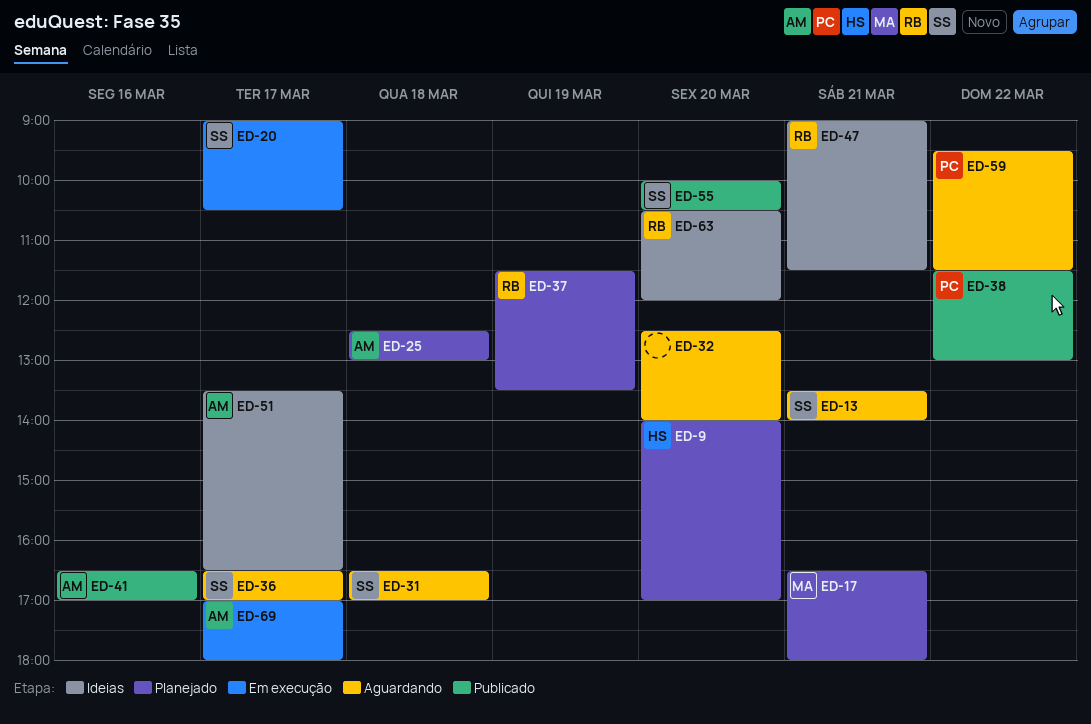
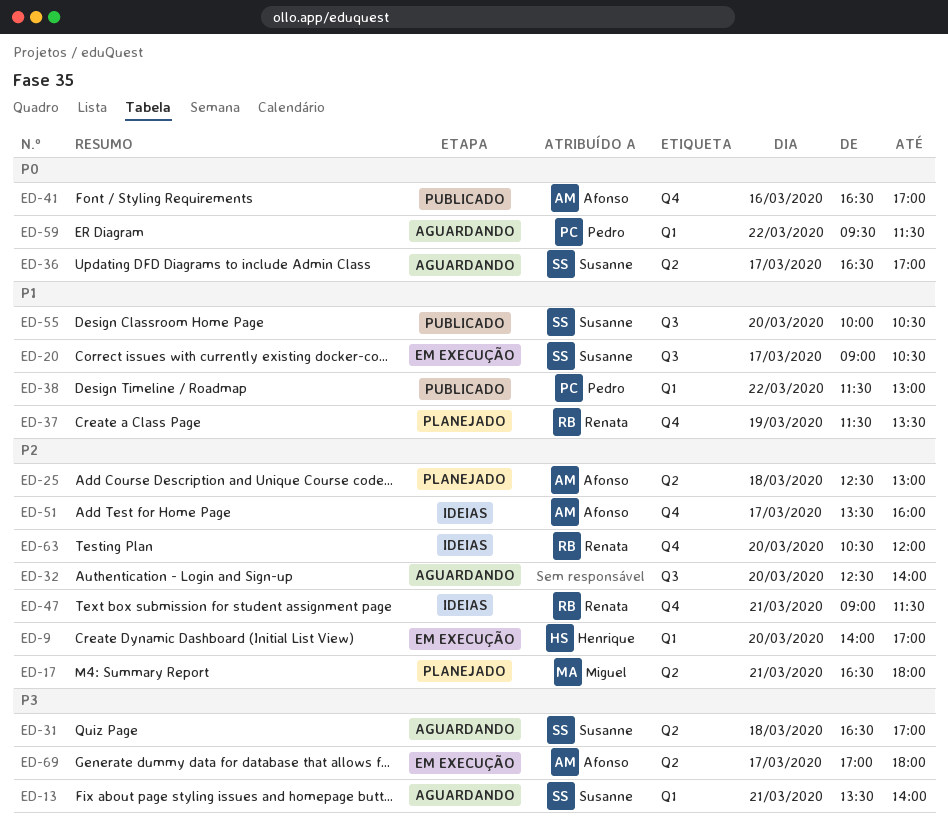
ED-9, status: Planejado -> Em execução
ED-51, ends: 16:30 -> 16:00

